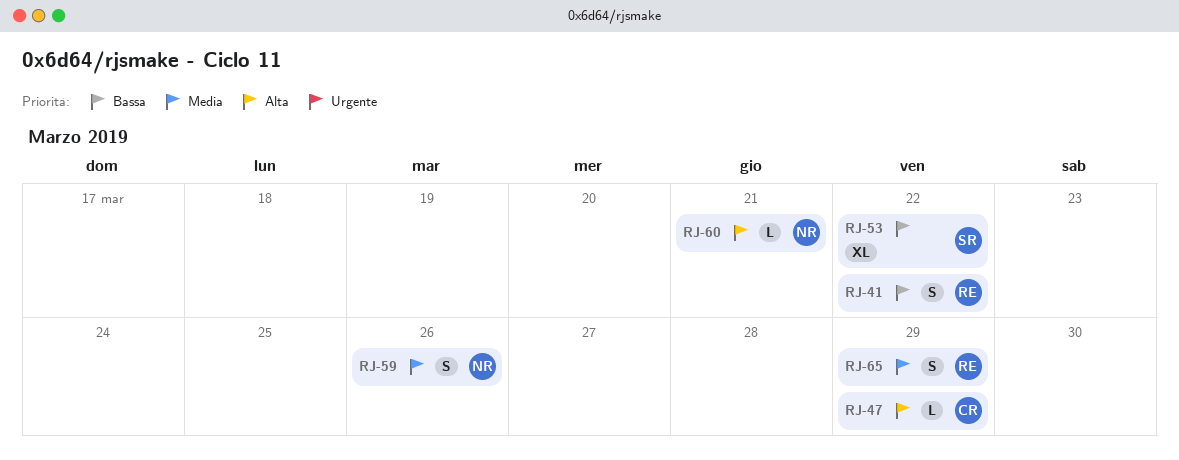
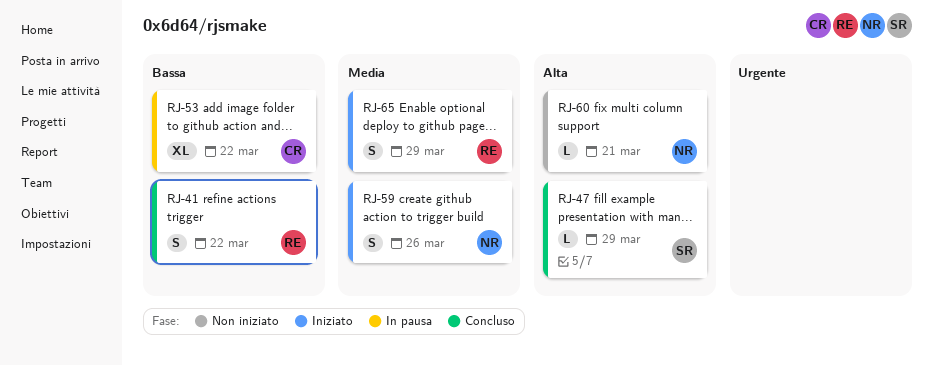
RJ-47, owner: CR -> SR
RJ-53, owner: SR -> CR

